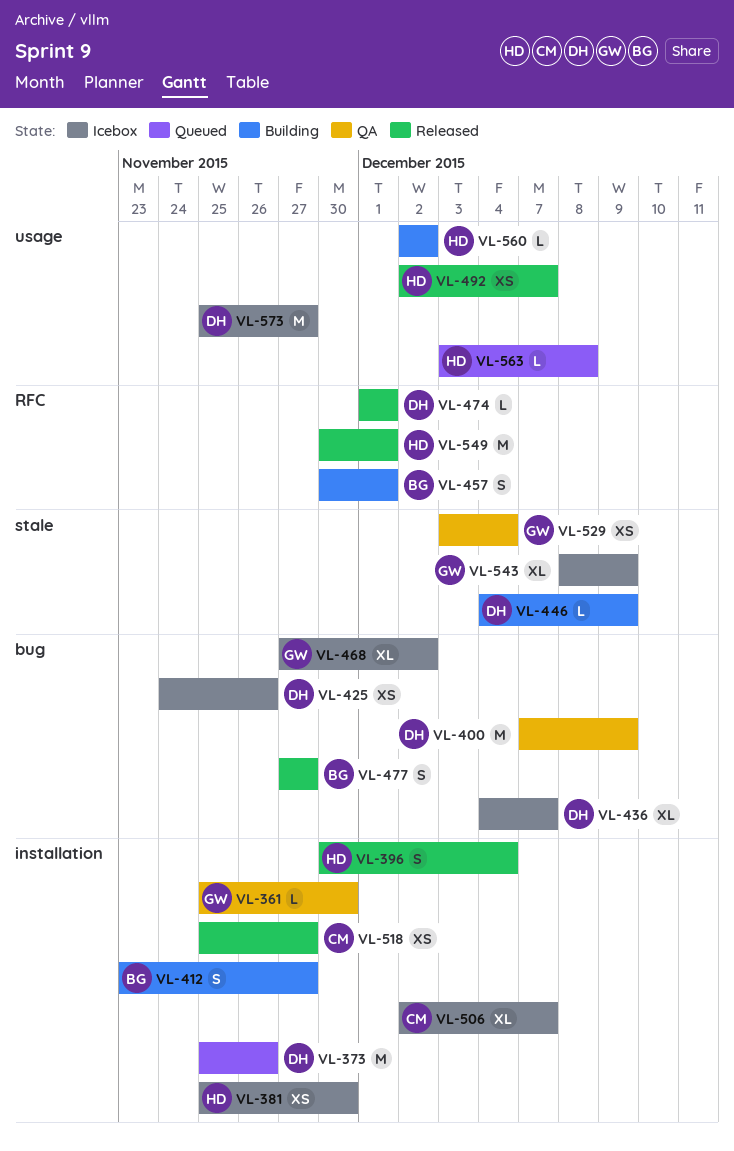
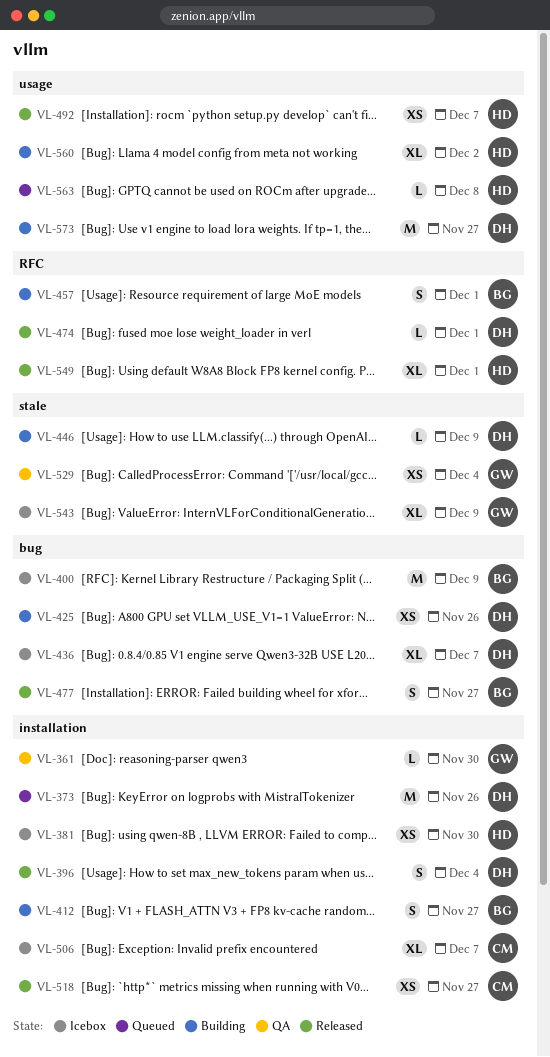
VL-396, owner: HD -> DH
VL-400, status: QA -> Icebox
VL-400, owner: DH -> BG
VL-425, status: Icebox -> Building
VL-468: present -> none
VL-549, estimate: M -> XL
VL-560, estimate: L -> XL
VL-573, status: Icebox -> Building

